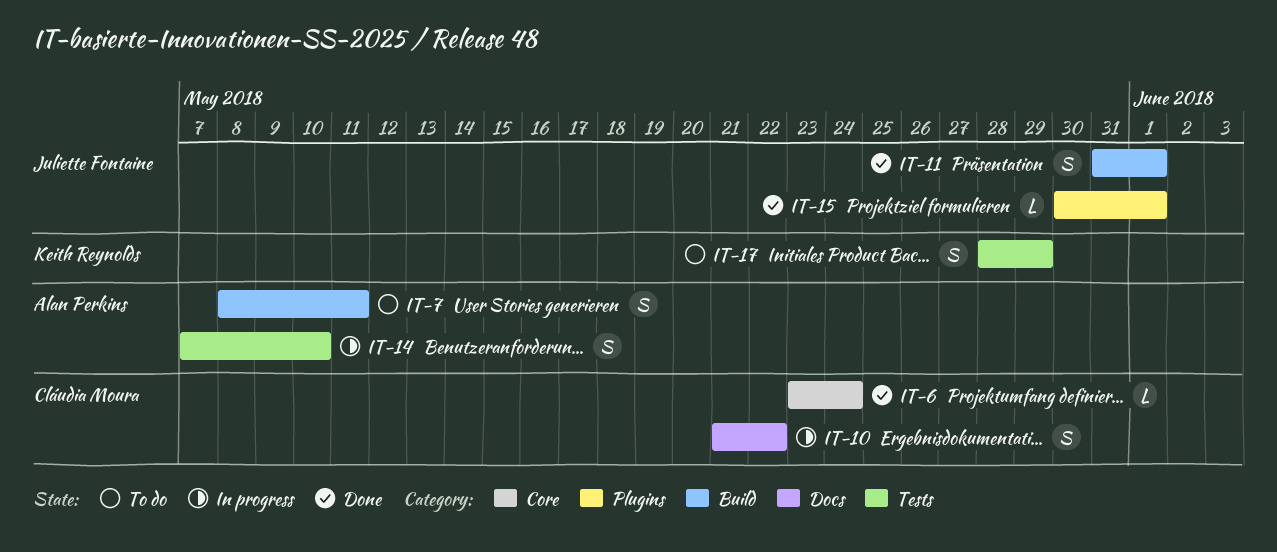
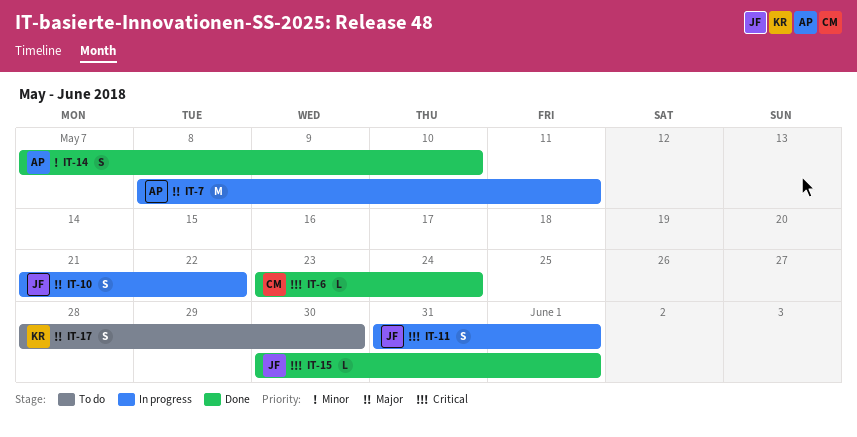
IT-7, status: To do -> In progress
IT-7, estimate: S -> M
IT-10, owner: Cláudia Moura -> Juliette Fontaine
IT-11, status: Done -> In progress
IT-14, status: In progress -> Done
IT-17, due: May 29 -> May 30

